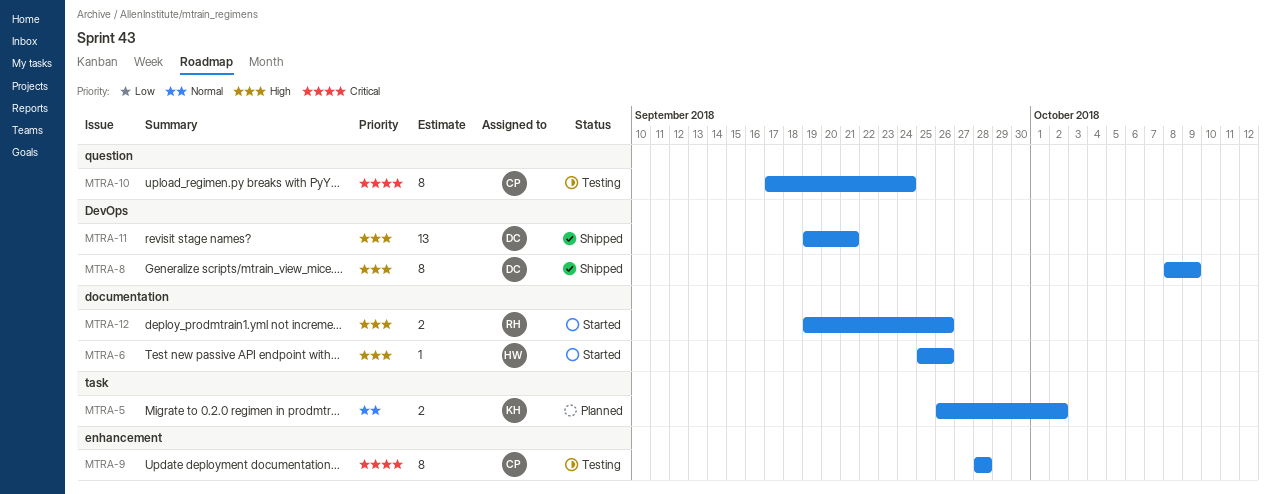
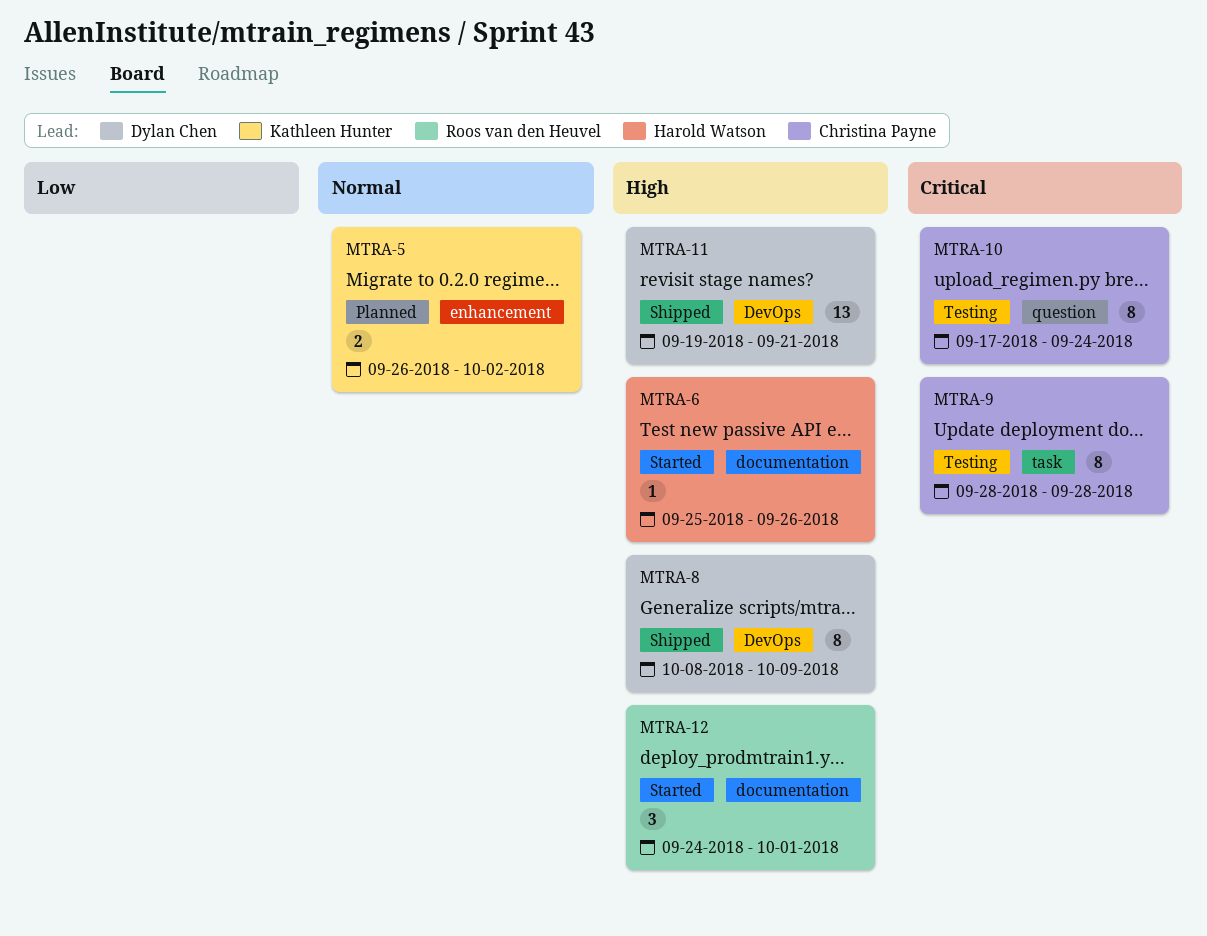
MTRA-5, label: task -> enhancement
MTRA-9, label: enhancement -> task
MTRA-12, estimate: 2 -> 3
MTRA-12, start: Sep 19 -> Sep 24
MTRA-12, due: Sep 26 -> Oct 1

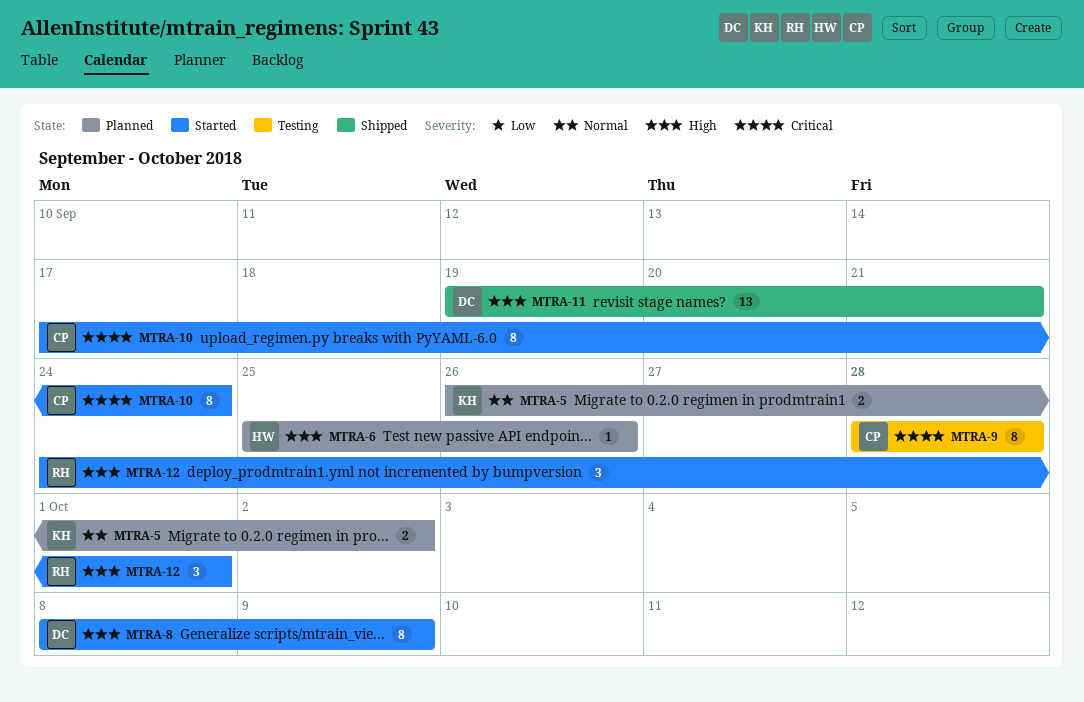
MTRA-6, status: Started -> Planned
MTRA-8, status: Shipped -> Started
MTRA-10, status: Testing -> Started

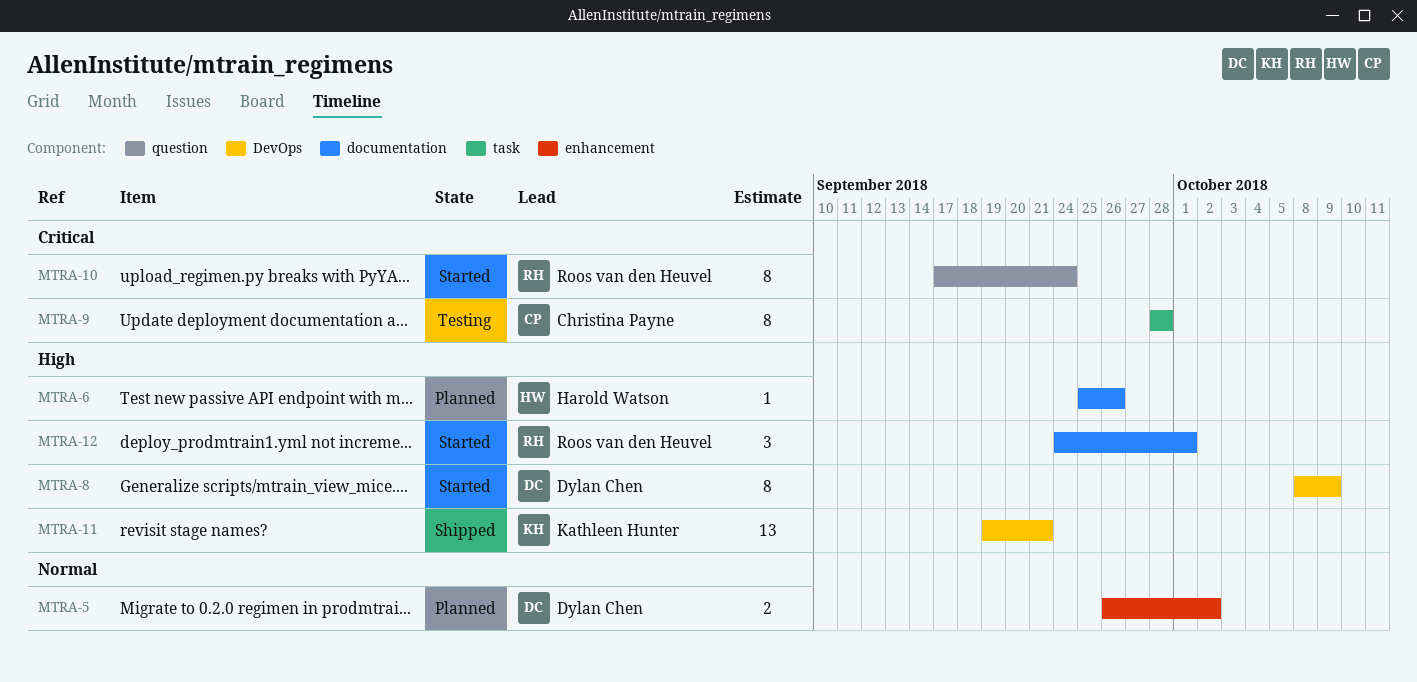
MTRA-5, owner: Kathleen Hunter -> Dylan Chen
MTRA-10, owner: Christina Payne -> Roos van den Heuvel
MTRA-11, owner: Dylan Chen -> Kathleen Hunter

